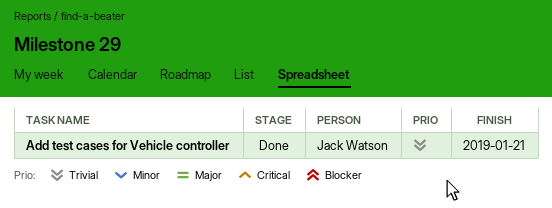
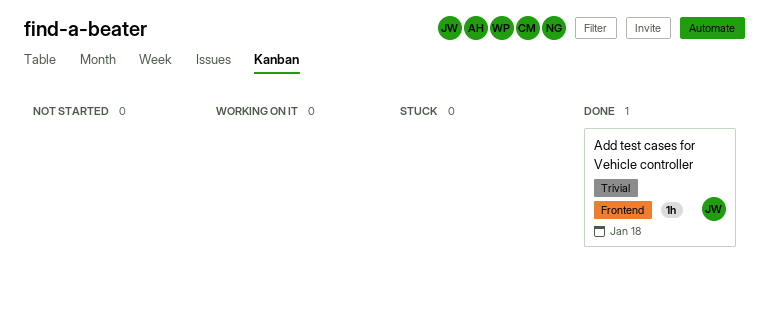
Add test cases for Vehicle controller, due: Jan 21 -> Jan 18

